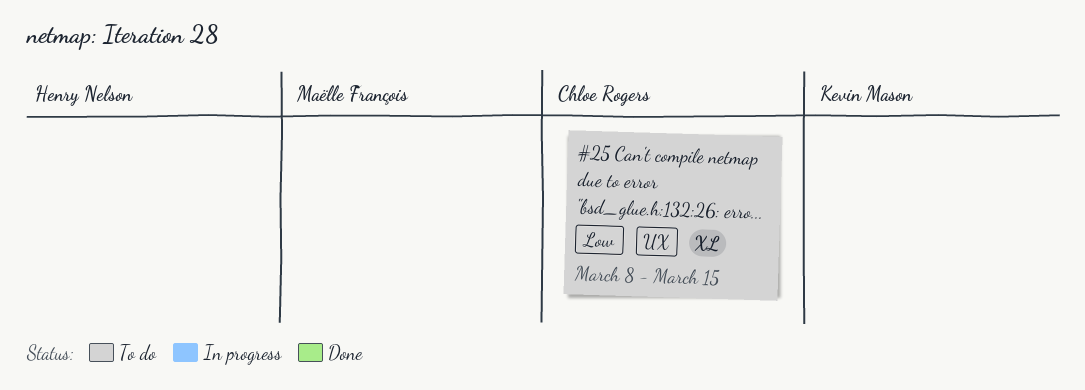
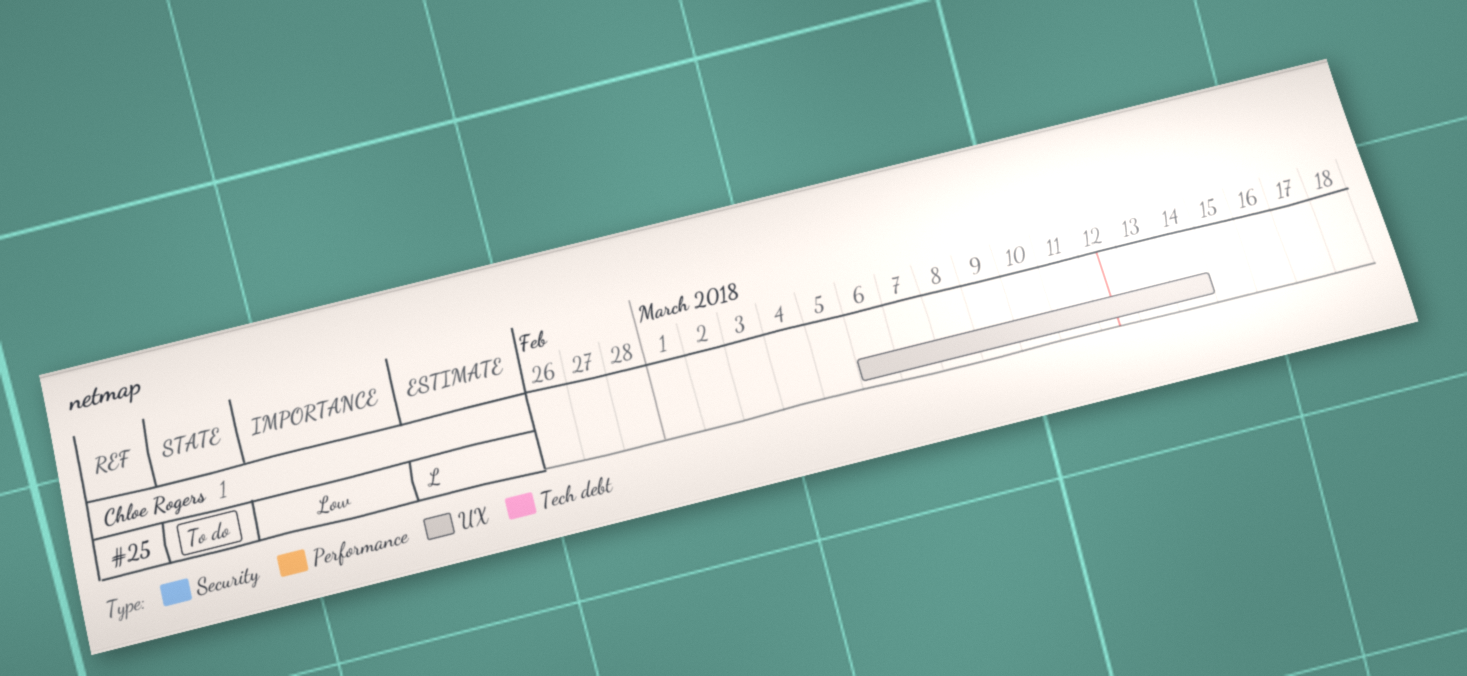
#25, estimate: XL -> L
#25, start: Mar 8 -> Mar 6
#25, due: Mar 15 -> Mar 14

